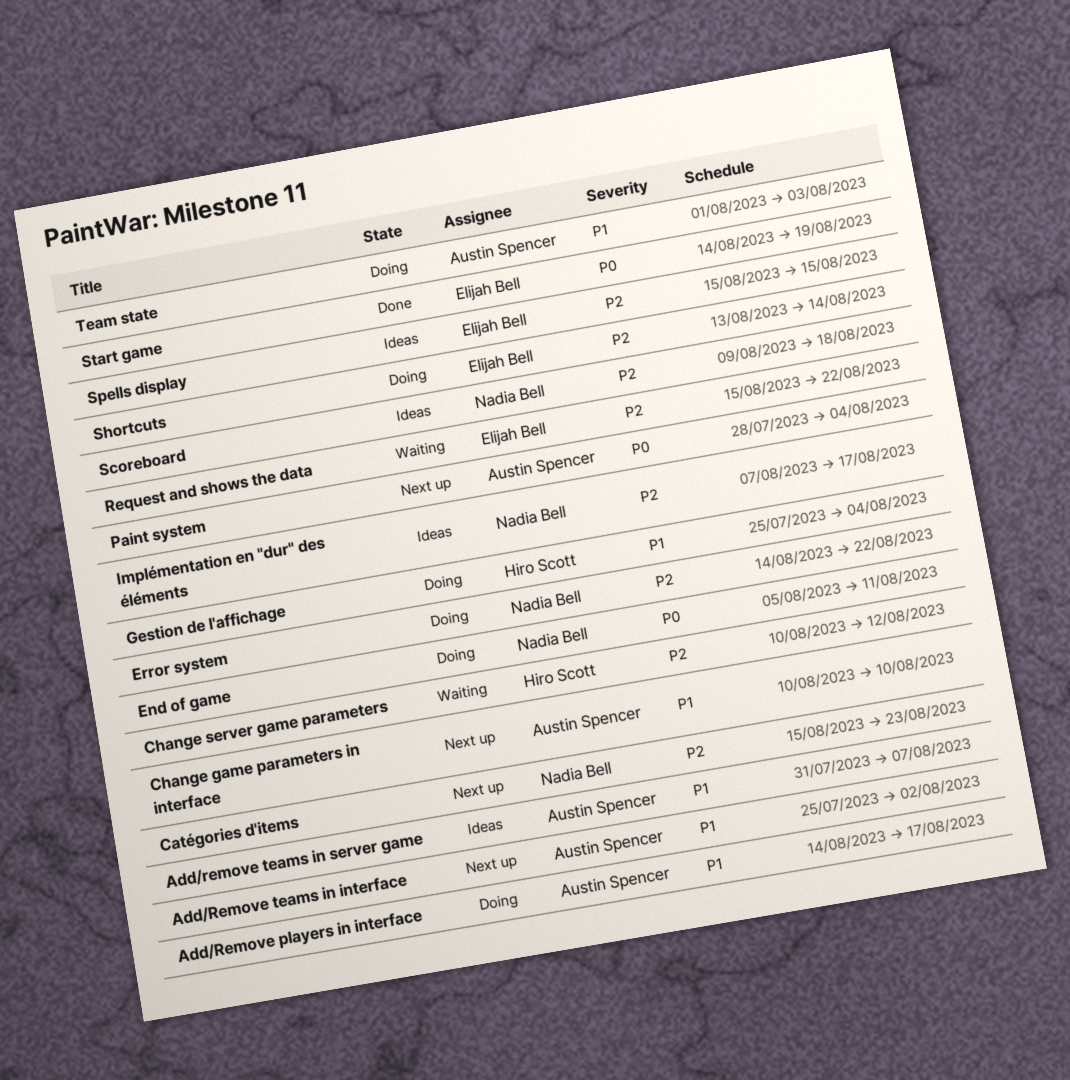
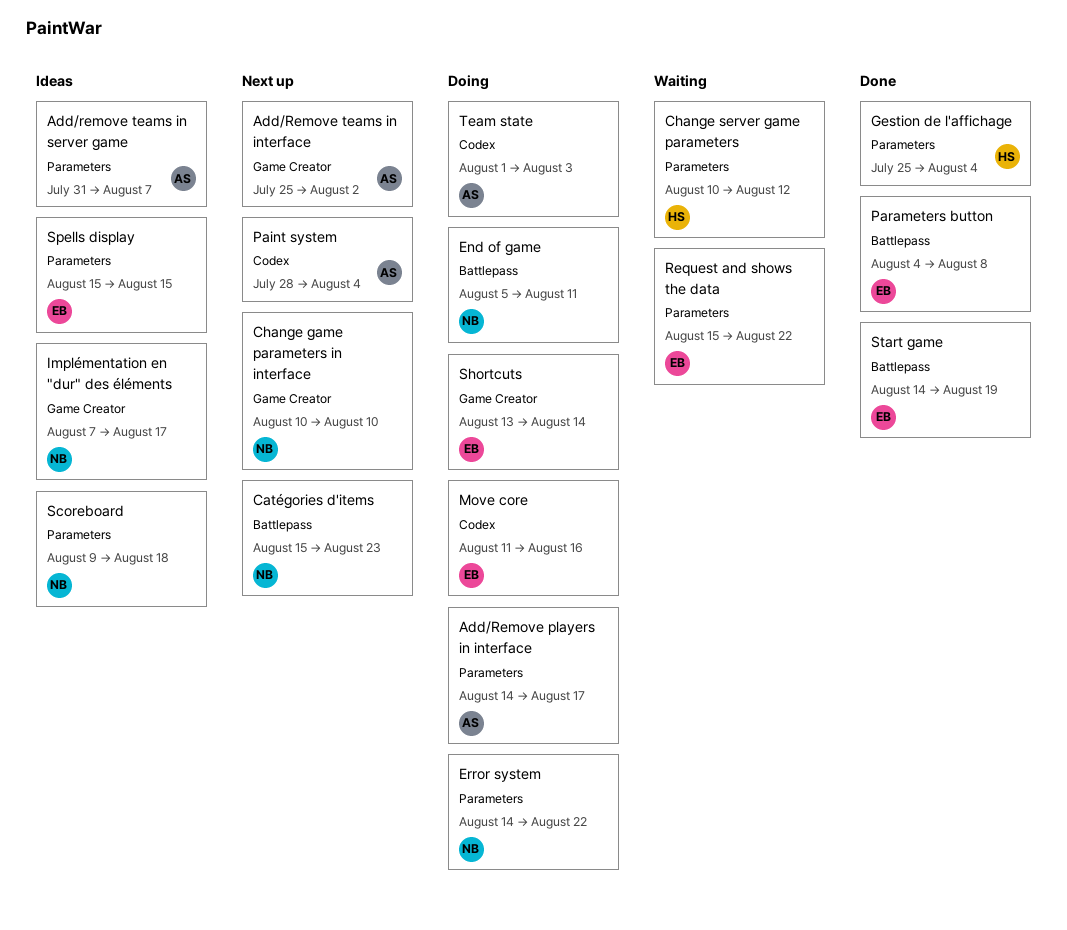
Change game parameters in interface, owner: Austin Spencer -> Nadia Bell
Gestion de l'affichage, status: Doing -> Done
Move core: none -> present
Parameters button: none -> present

